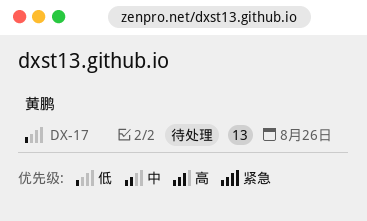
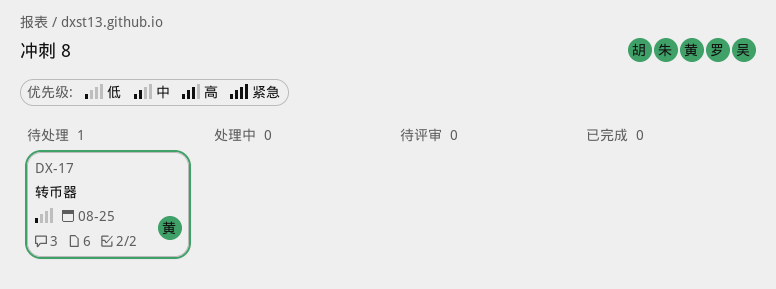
DX-17, due: Aug 26 -> Aug 25

